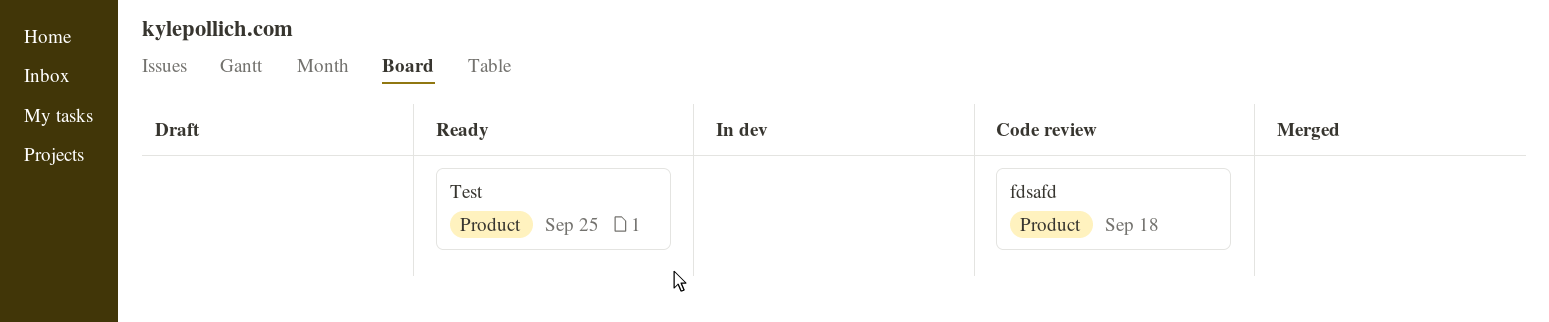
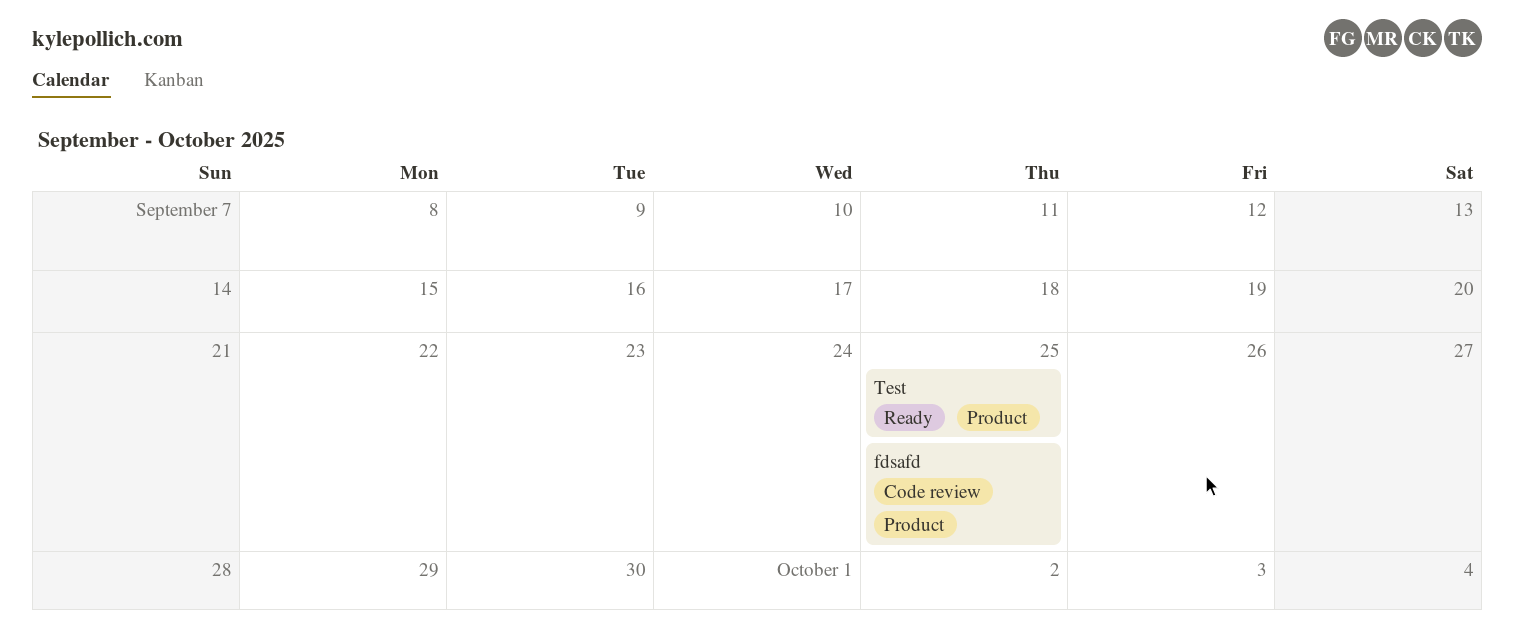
fdsafd, due: Sep 18 -> Sep 25

